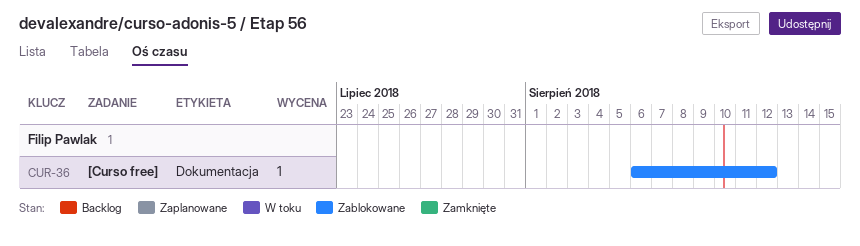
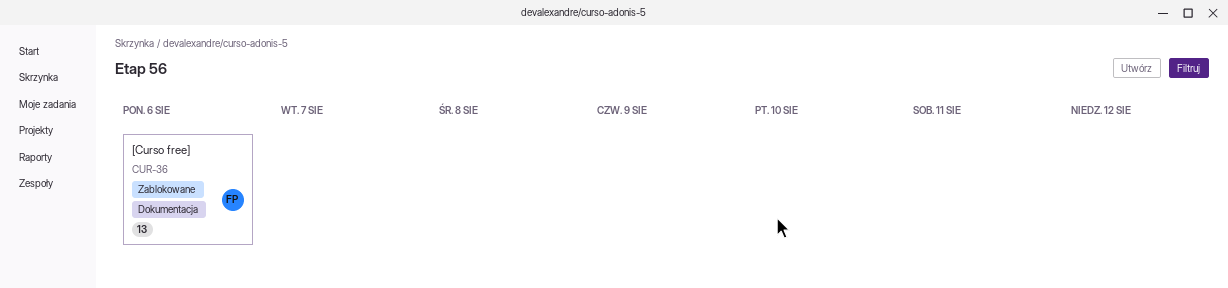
CUR-36, estimate: 1 -> 13
CUR-36, due: Aug 12 -> Aug 6

